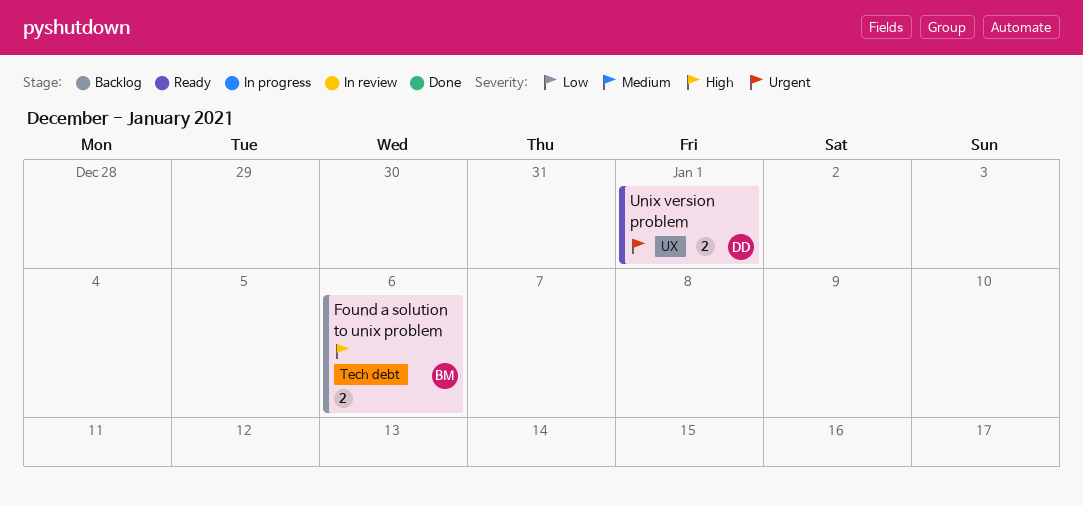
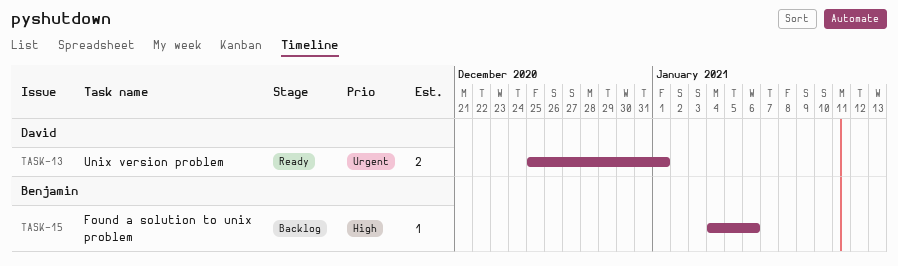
Found a solution to unix problem, estimate: 2 -> 1

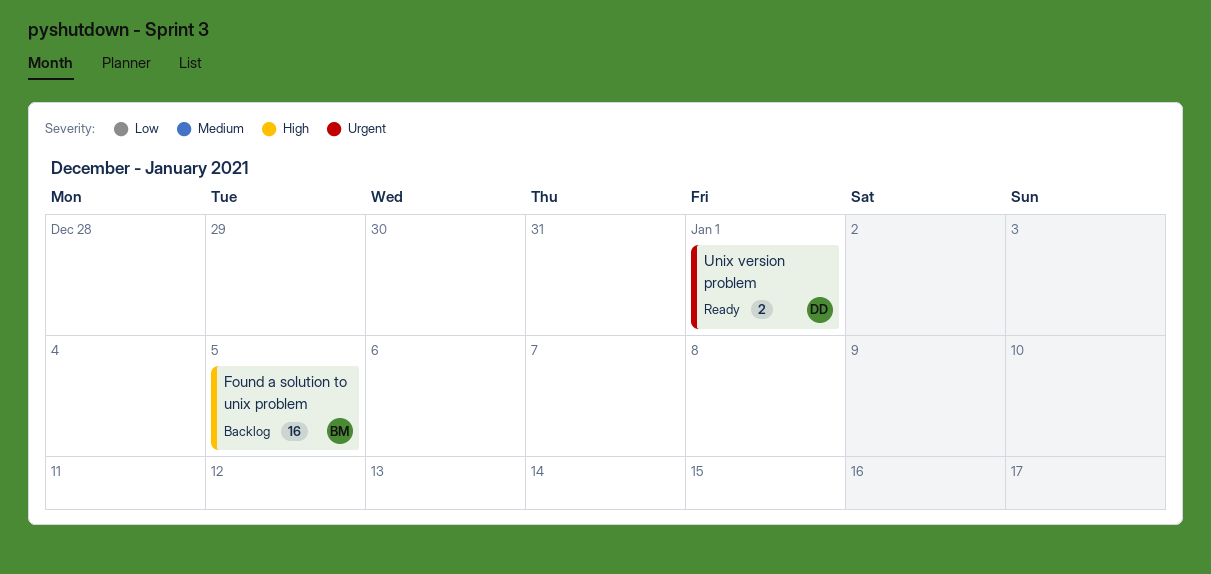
Found a solution to unix problem, estimate: 1 -> 16
Found a solution to unix problem, due: Jan 6 -> Jan 5

